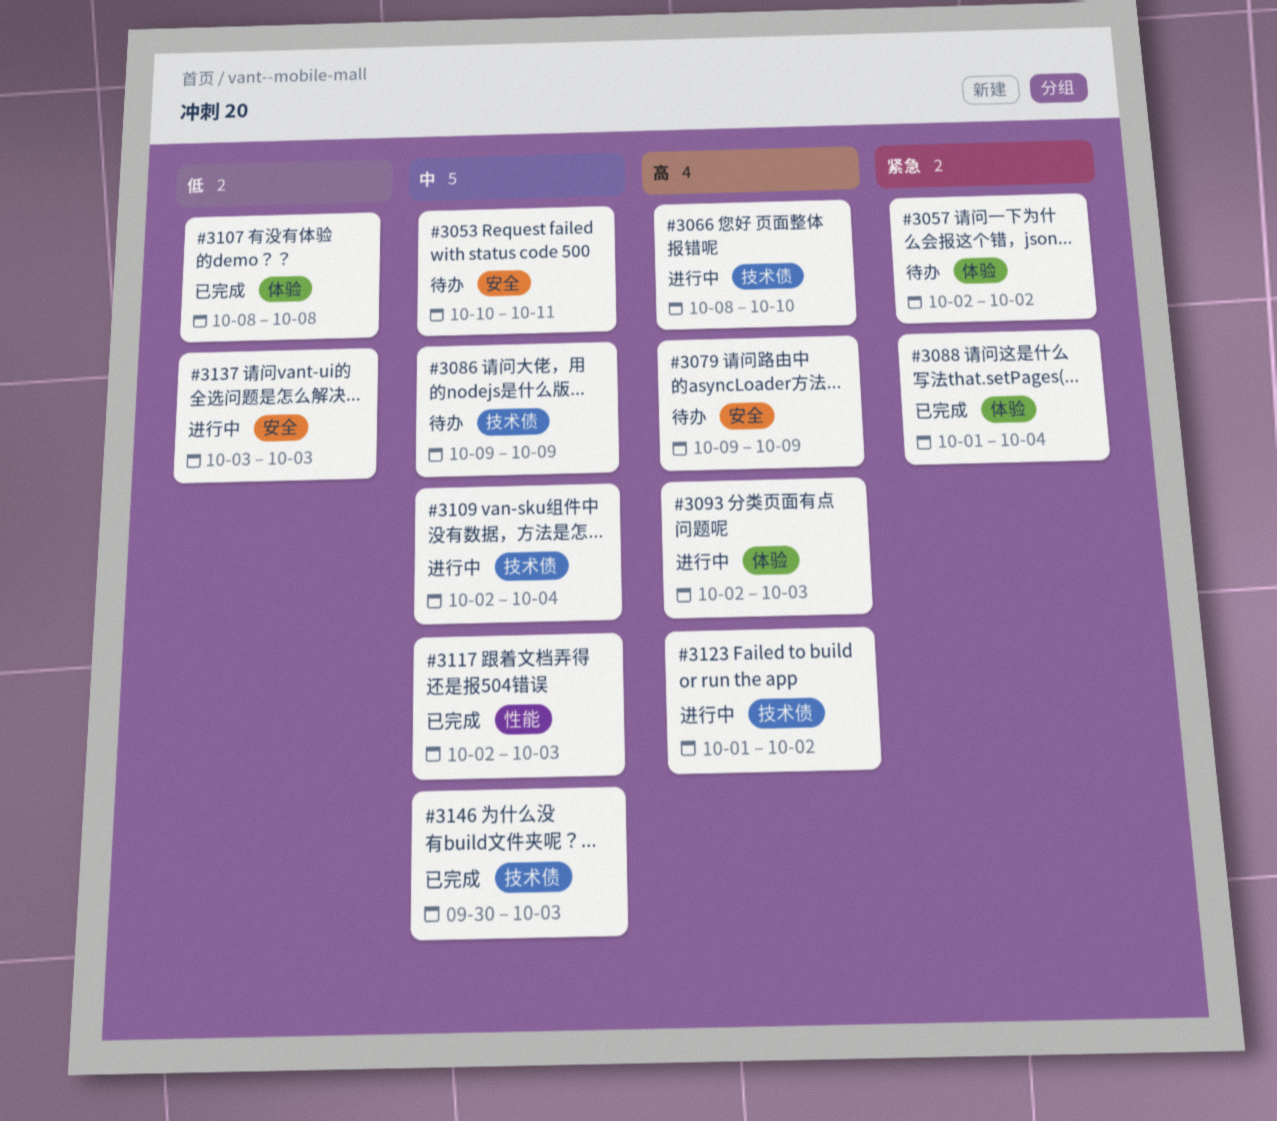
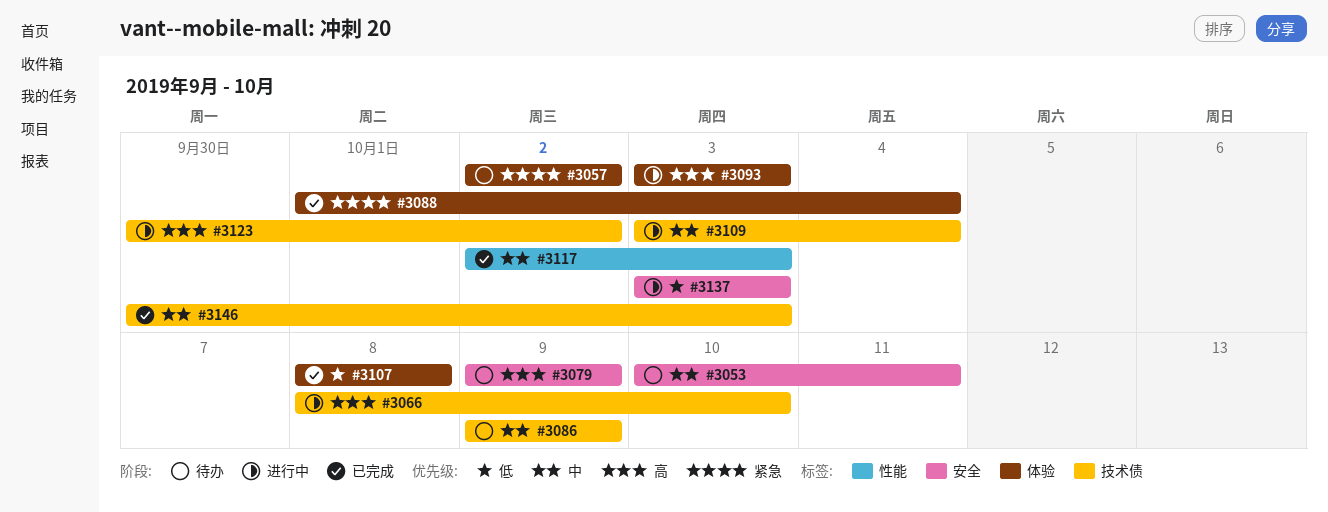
#3093, start: Oct 2 -> Oct 3
#3109, start: Oct 2 -> Oct 3
#3123, start: Oct 1 -> Sep 30

